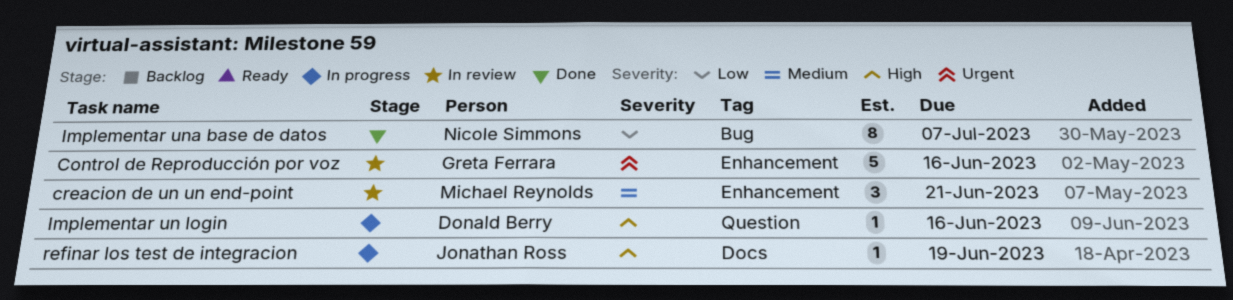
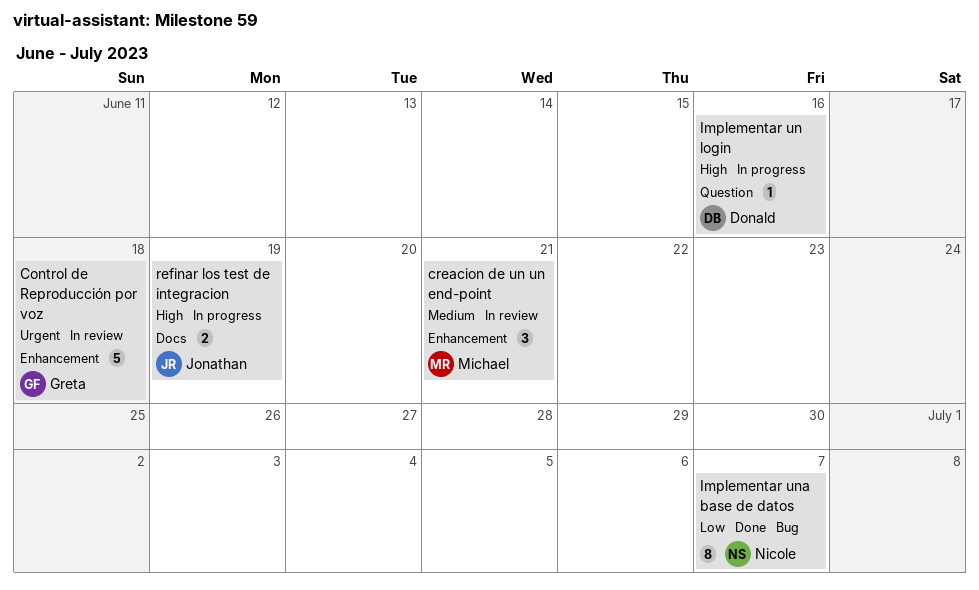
Control de Reproducción por voz, due: Jun 16 -> Jun 18
refinar los test de integracion, estimate: 1 -> 2

